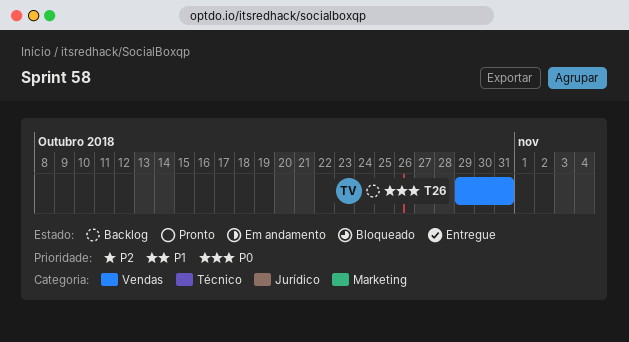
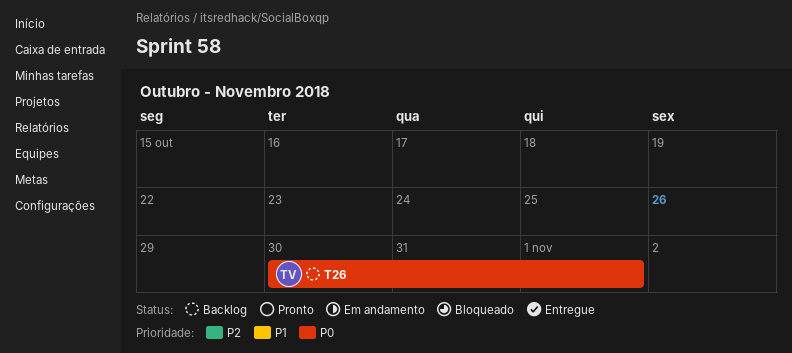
T26, start: Oct 29 -> Oct 30
T26, due: Oct 31 -> Nov 1

